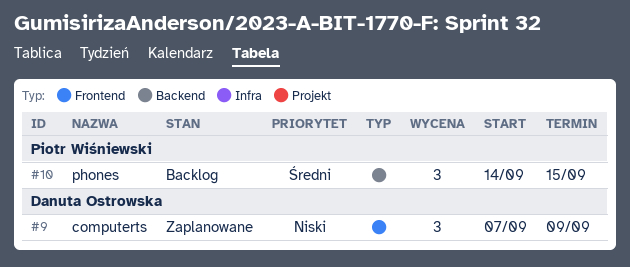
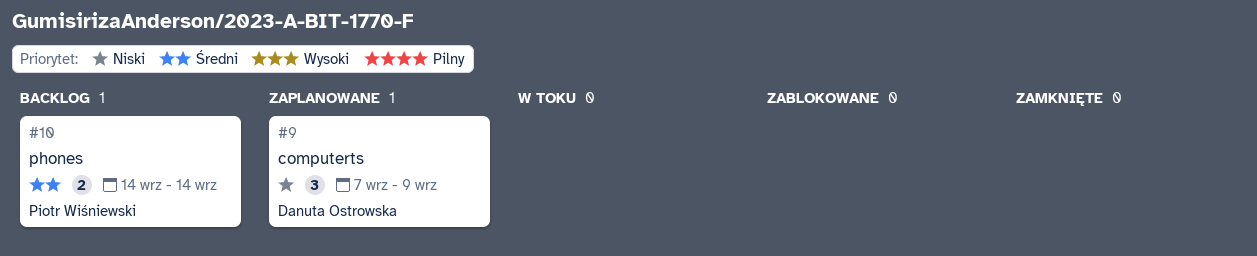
#10, estimate: 3 -> 2
#10, due: Sep 15 -> Sep 14

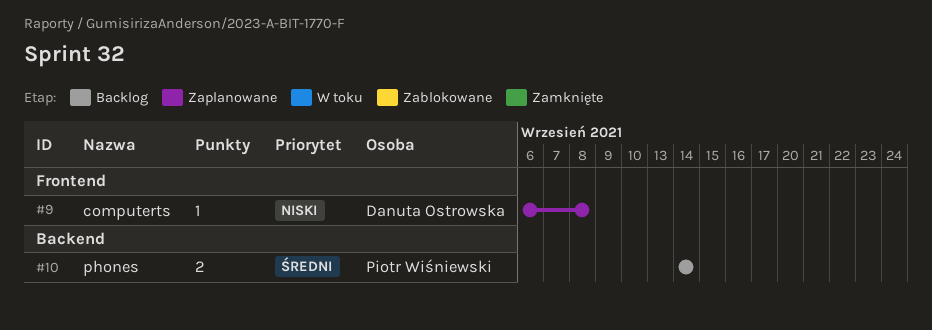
#9, estimate: 3 -> 1
#9, start: Sep 7 -> Sep 6
#9, due: Sep 9 -> Sep 8

